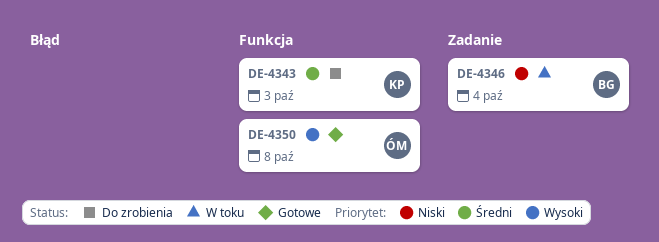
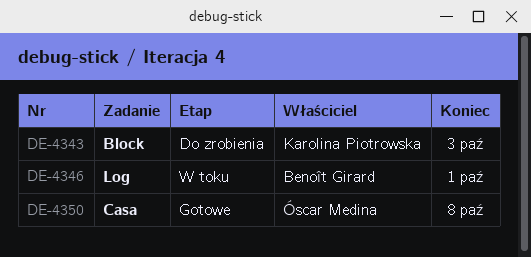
DE-4346, due: Oct 4 -> Oct 1

